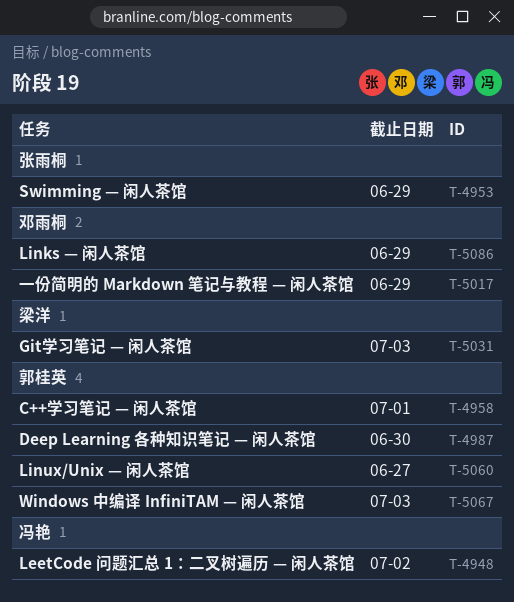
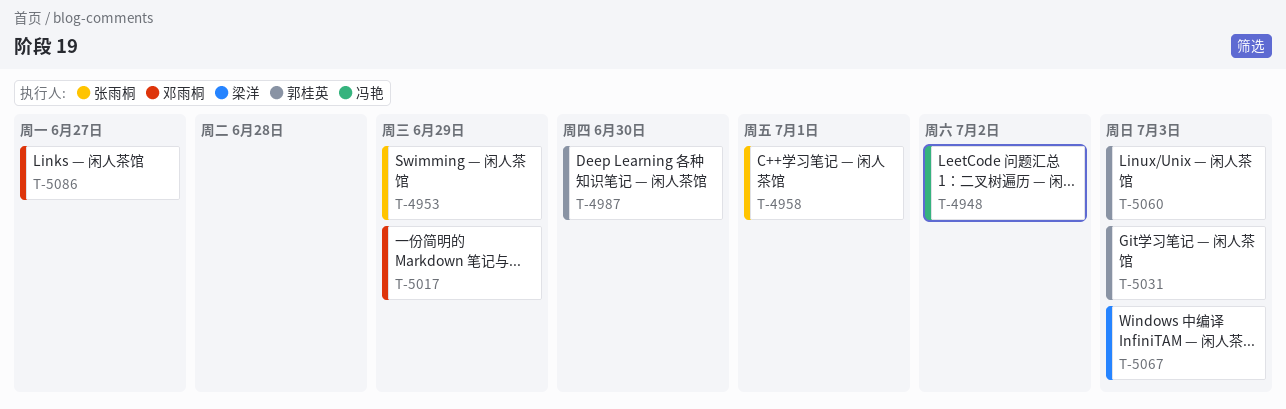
T-4958, owner: 郭桂英 -> 张雨桐
T-5031, owner: 梁洋 -> 郭桂英
T-5060, due: Jun 27 -> Jul 3
T-5067, owner: 郭桂英 -> 梁洋
T-5086, due: Jun 29 -> Jun 27

